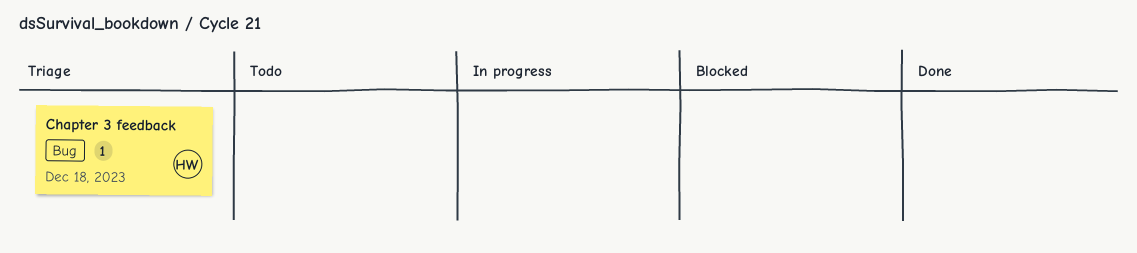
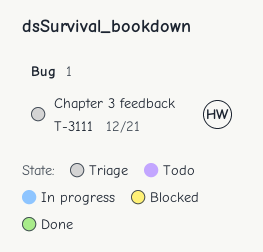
Chapter 3 feedback, due: Dec 18 -> Dec 21

